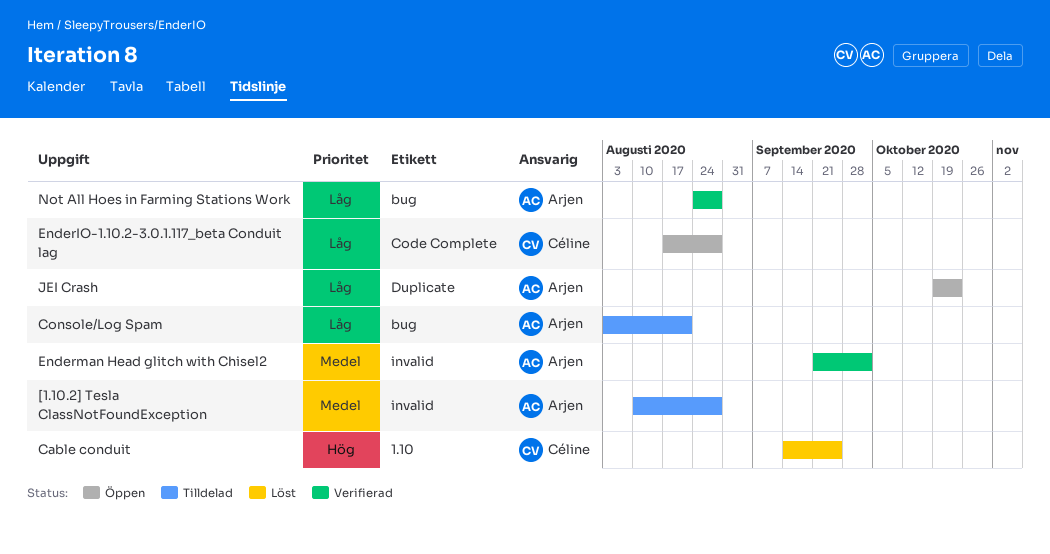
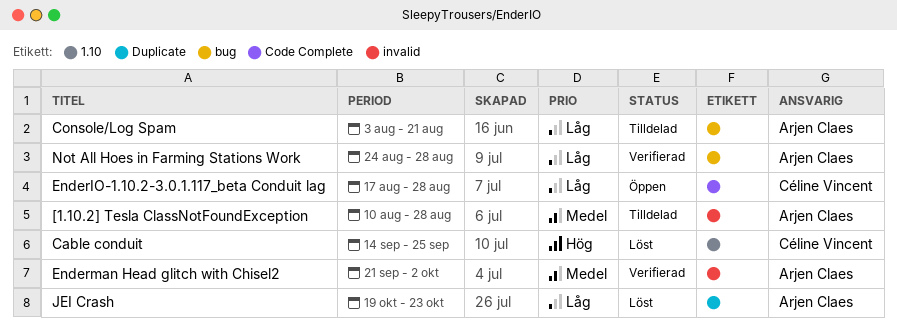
JEI Crash, status: Öppen -> Löst

